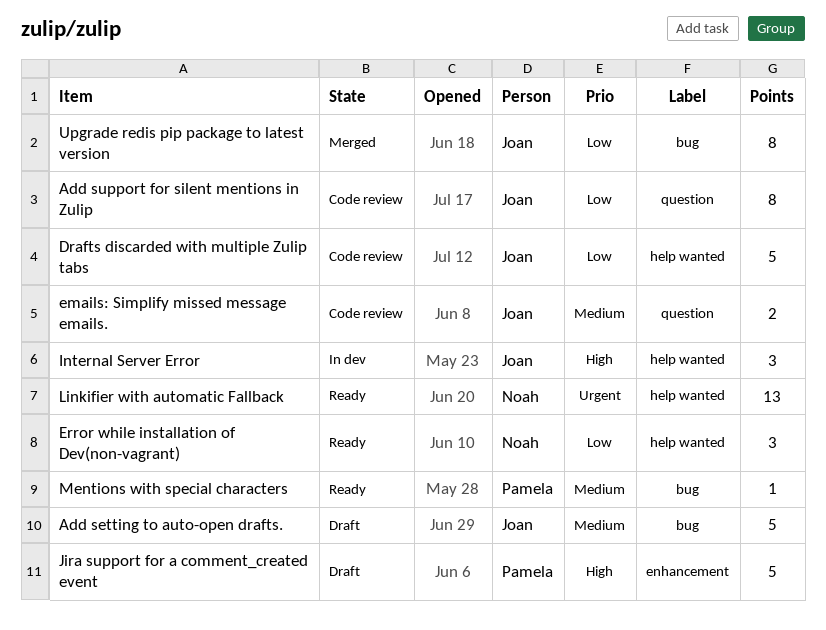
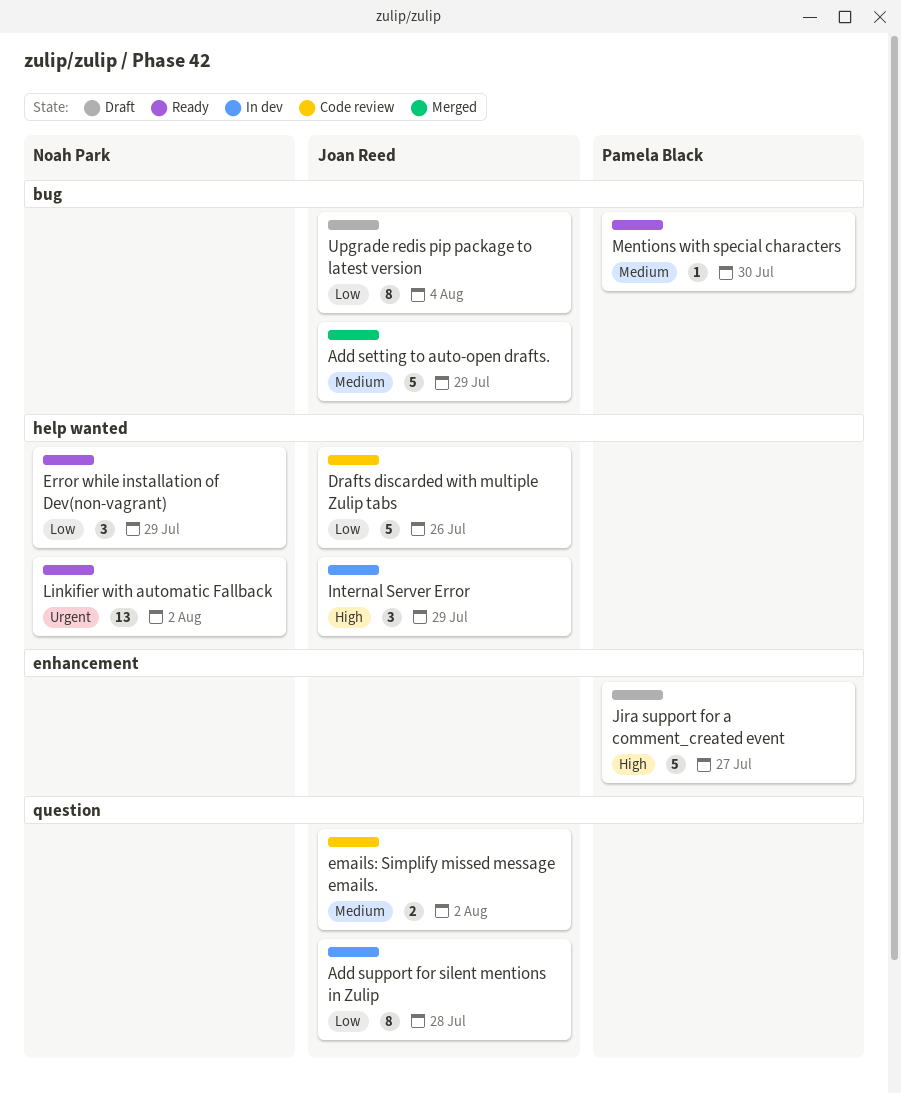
Add setting to auto-open drafts., status: Draft -> Merged
Add support for silent mentions in Zulip, status: Code review -> In dev
Upgrade redis pip package to latest version, status: Merged -> Draft

